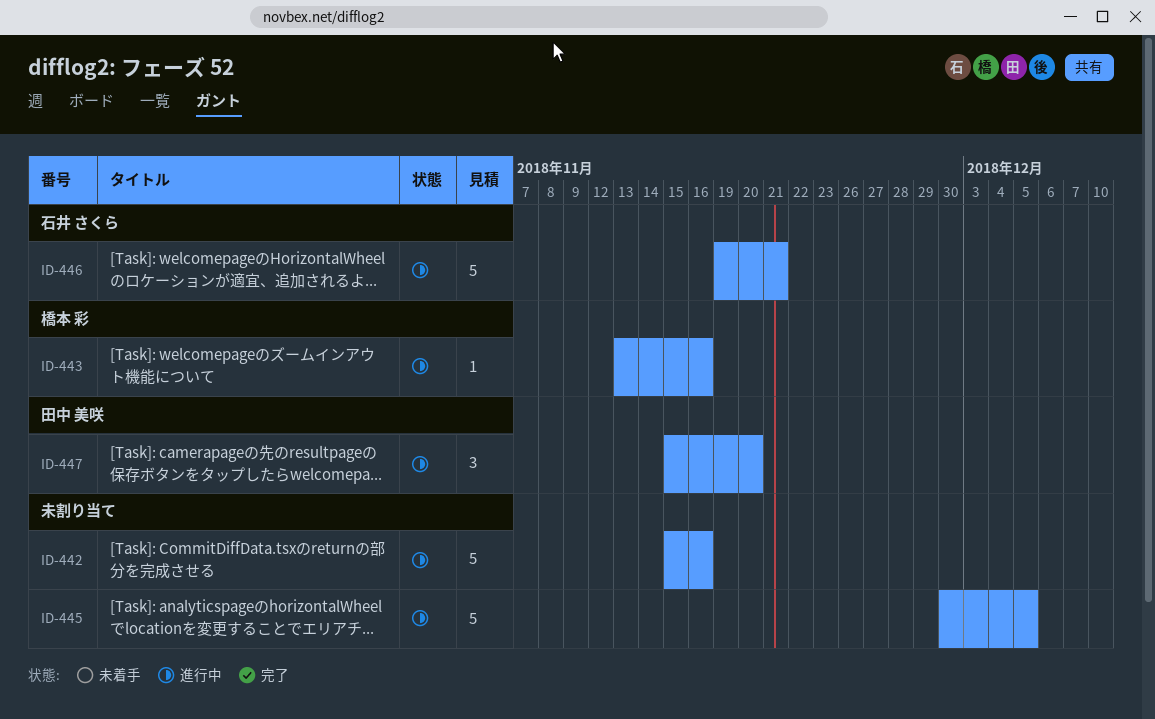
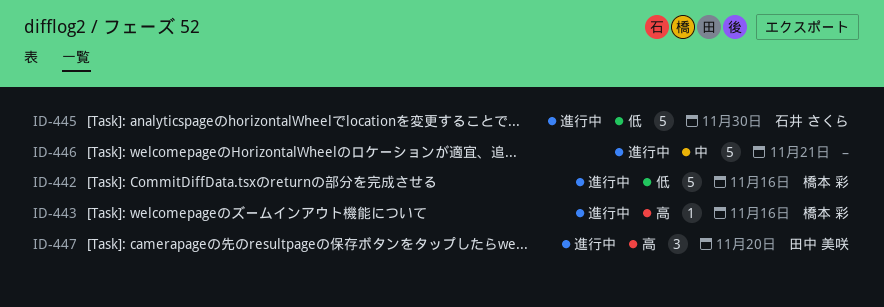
ID-442, owner: none -> 橋本 彩
ID-445, owner: none -> 石井 さくら
ID-445, due: Dec 5 -> Nov 30
ID-446, owner: 石井 さくら -> none

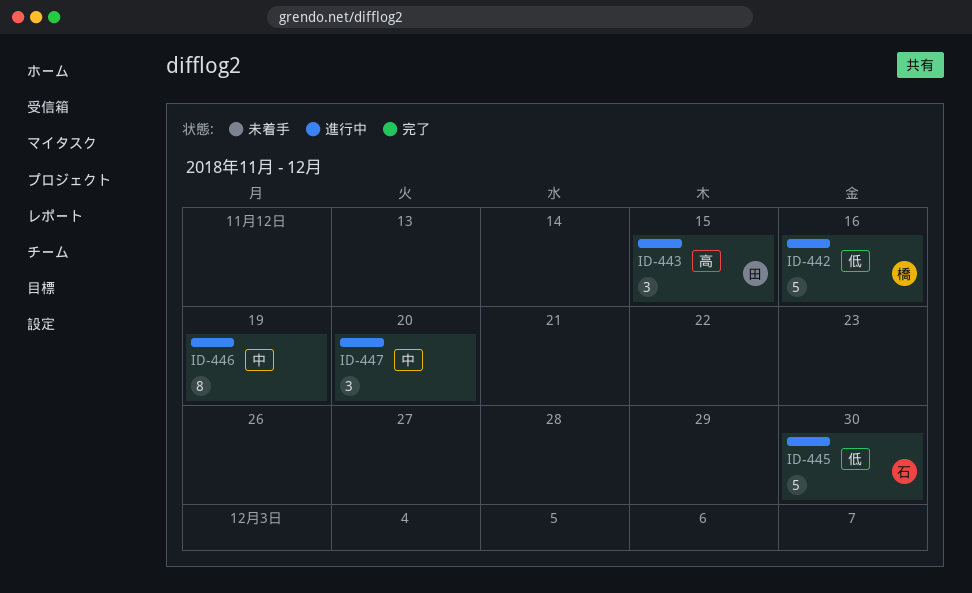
ID-443, owner: 橋本 彩 -> 田中 美咲
ID-443, estimate: 1 -> 3
ID-443, due: Nov 16 -> Nov 15
ID-446, estimate: 5 -> 8
ID-446, due: Nov 21 -> Nov 19
ID-447, owner: 田中 美咲 -> none
ID-447, priority: 高 -> 中

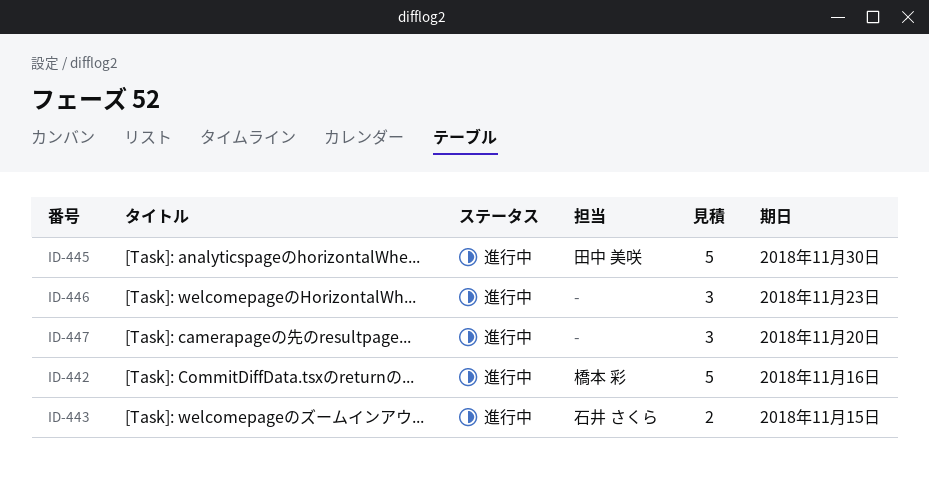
ID-443, owner: 田中 美咲 -> 石井 さくら
ID-443, estimate: 3 -> 2
ID-445, owner: 石井 さくら -> 田中 美咲
ID-446, estimate: 8 -> 3
ID-446, due: Nov 19 -> Nov 23

